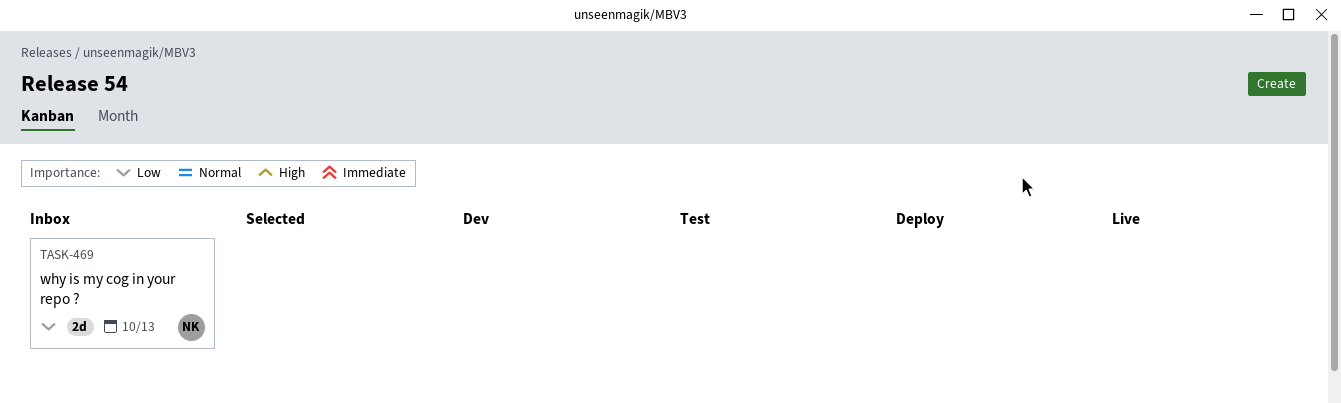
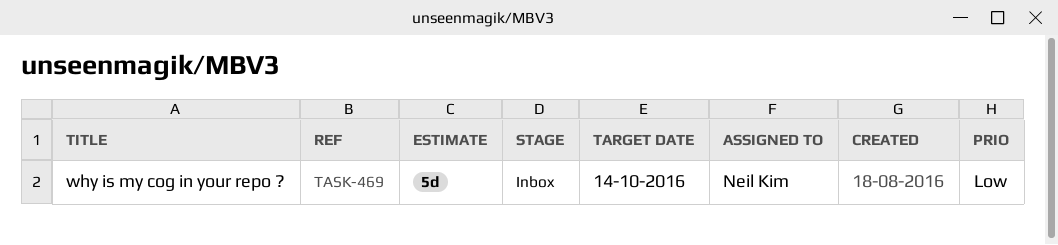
TASK-469, estimate: 2d -> 5d
TASK-469, due: Oct 13 -> Oct 14

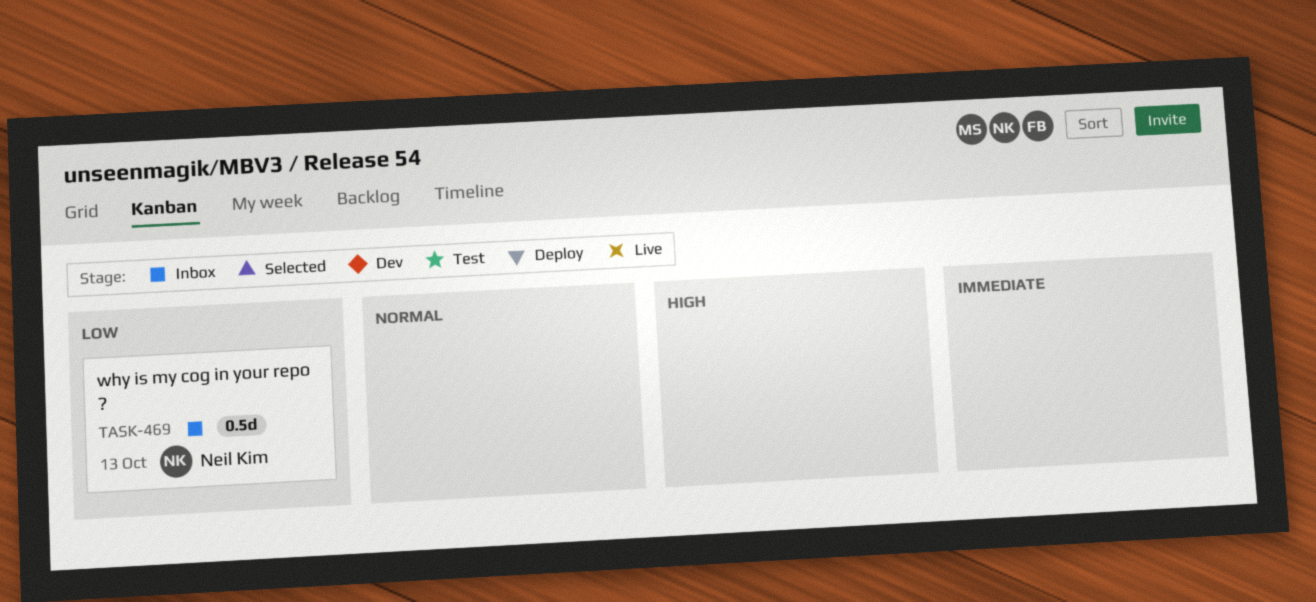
TASK-469, estimate: 5d -> 0.5d
TASK-469, due: Oct 14 -> Oct 13

